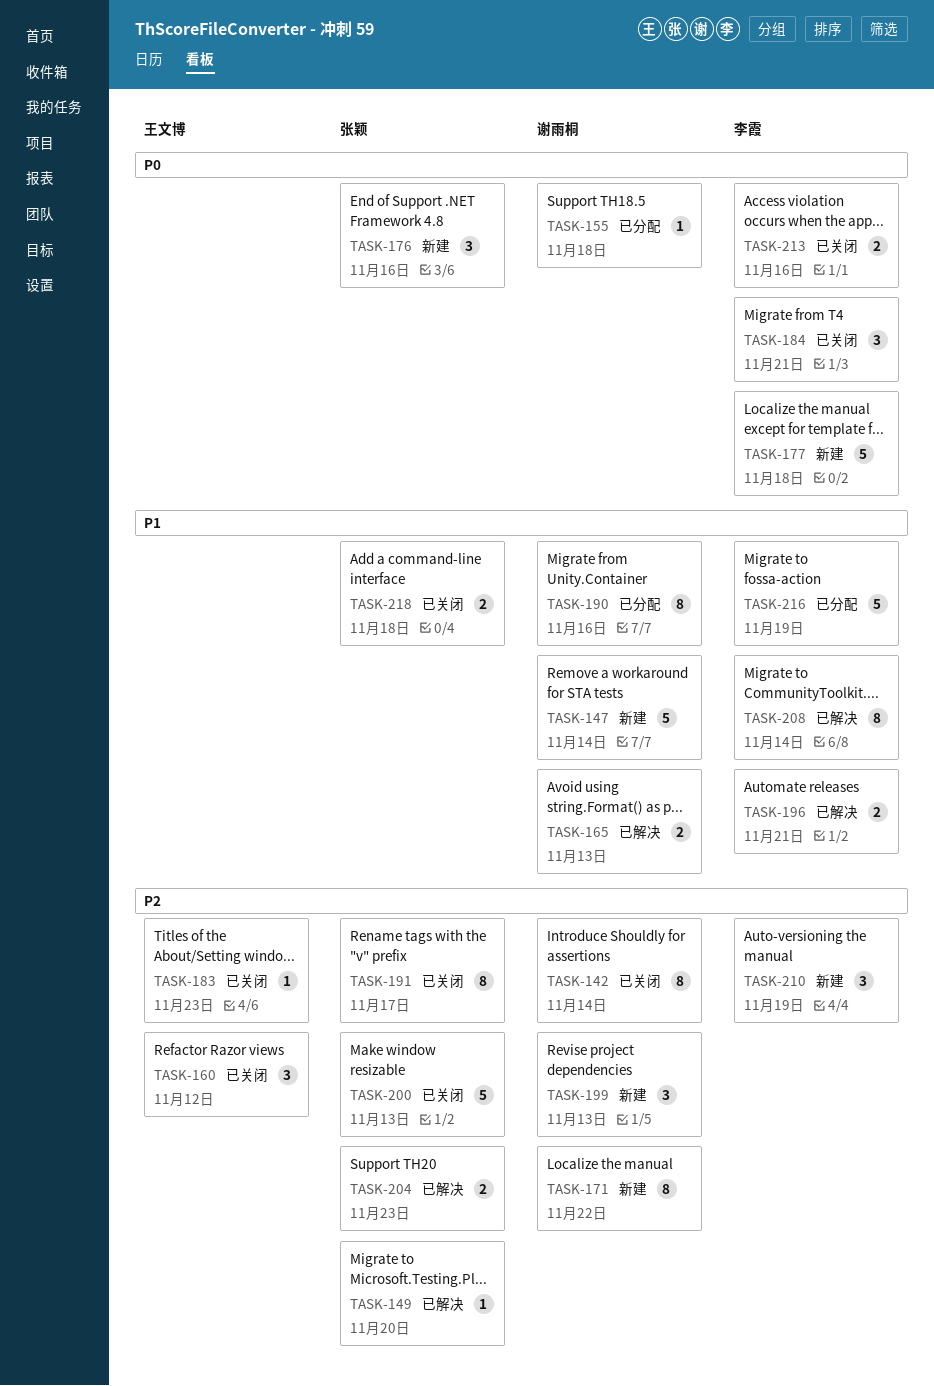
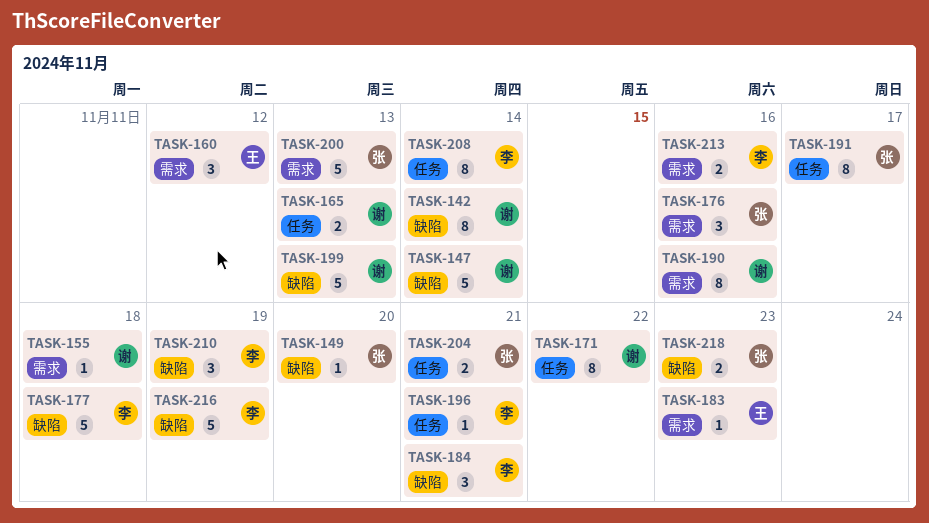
TASK-196, estimate: 2 -> 1
TASK-199, estimate: 3 -> 5
TASK-204, due: Nov 23 -> Nov 21
TASK-218, due: Nov 18 -> Nov 23

